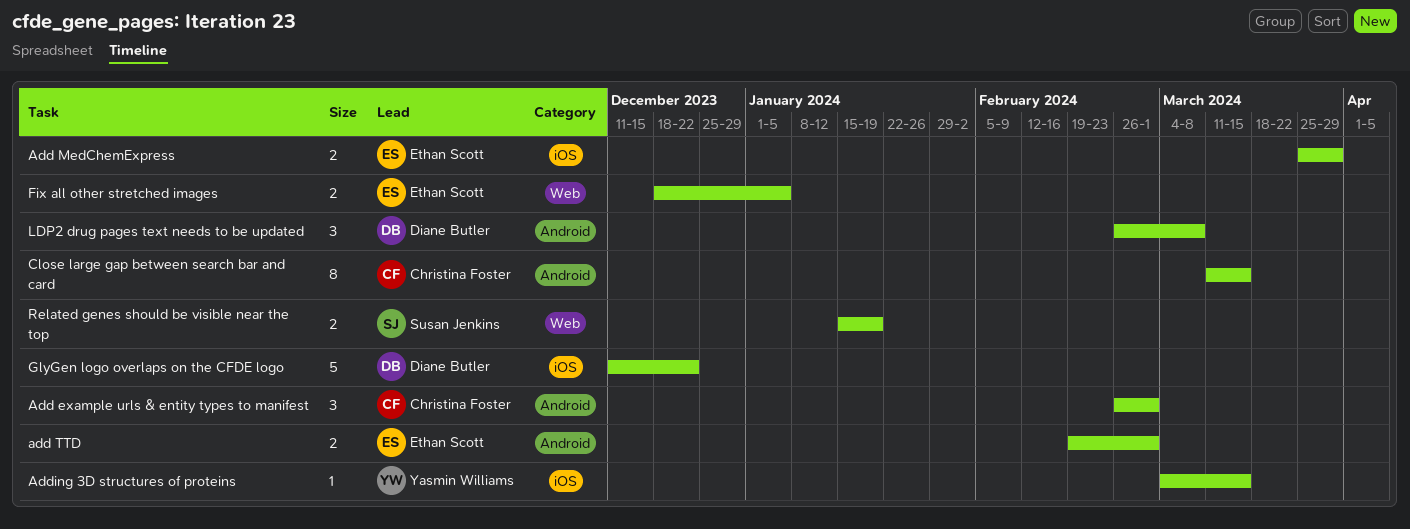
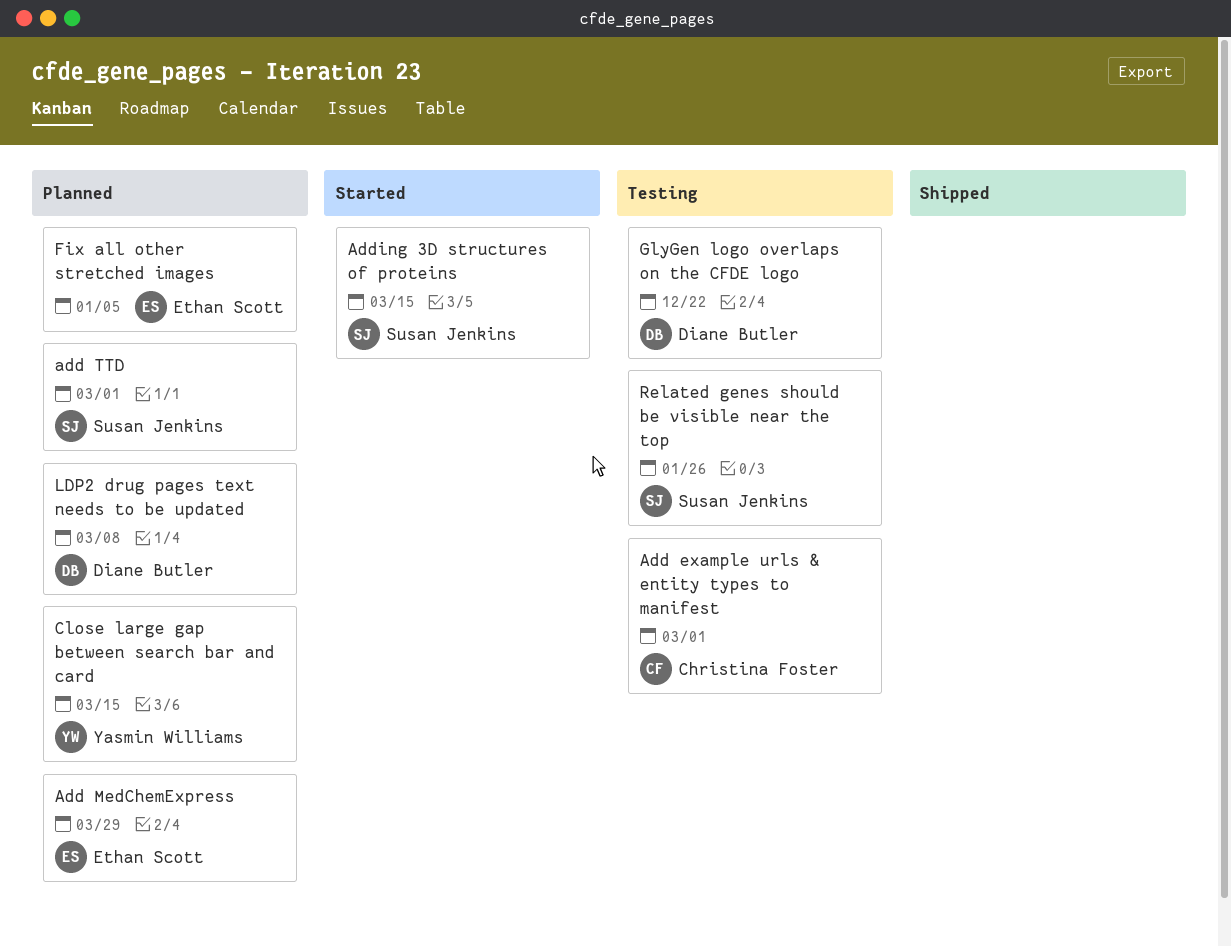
add TTD, owner: Ethan Scott -> Susan Jenkins
Adding 3D structures of proteins, owner: Yasmin Williams -> Susan Jenkins
Close large gap between search bar and card, owner: Christina Foster -> Yasmin Williams
Related genes should be visible near the top, due: Jan 19 -> Jan 26

